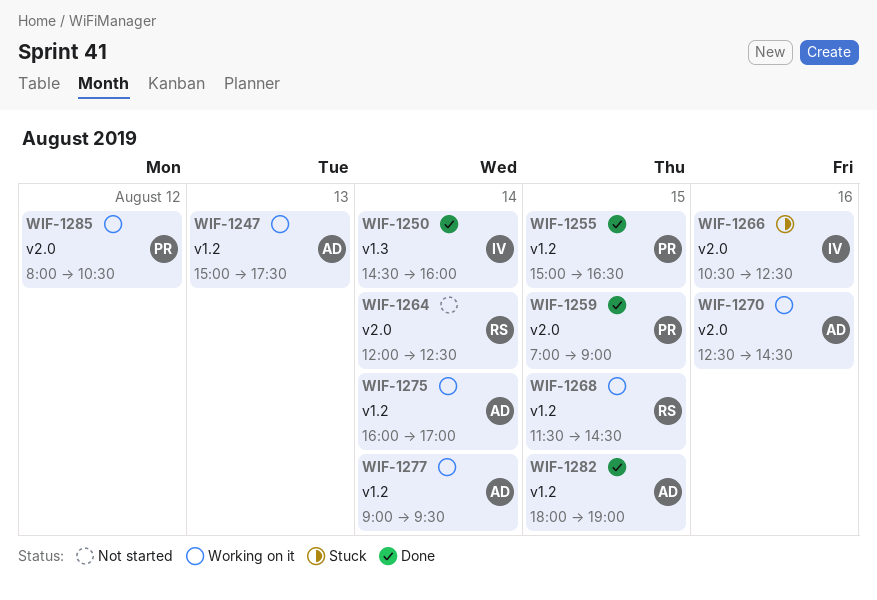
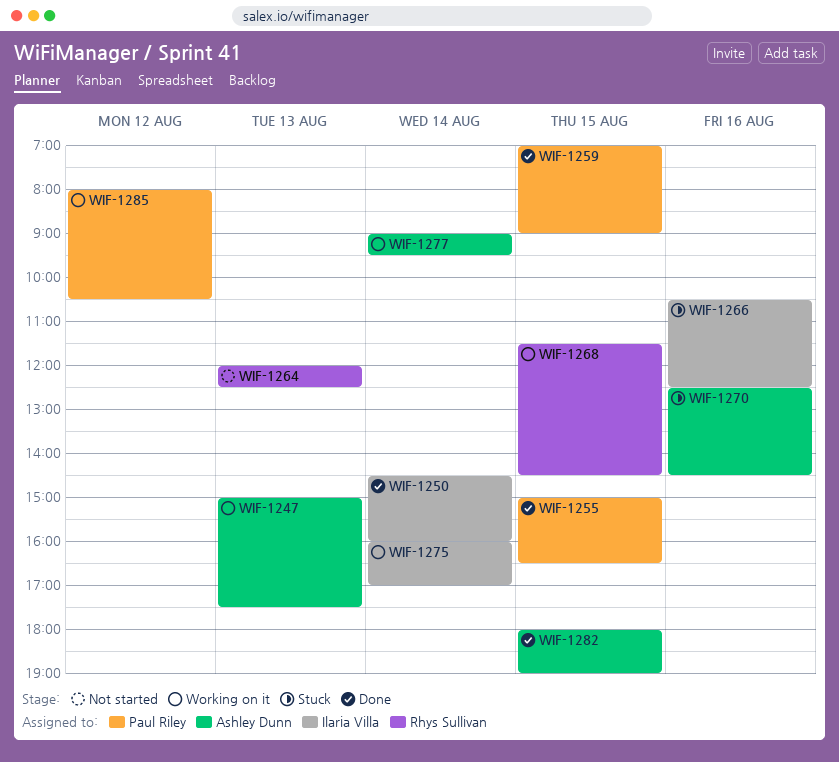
WIF-1264, day: Aug 14 -> Aug 13
WIF-1270, status: Working on it -> Stuck
WIF-1275, owner: Ashley Dunn -> Ilaria Villa

